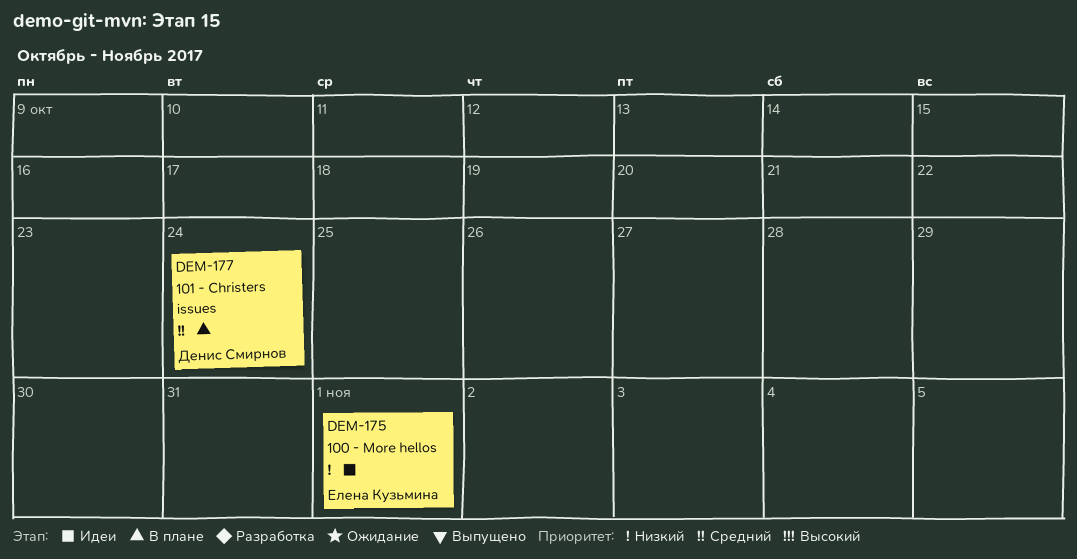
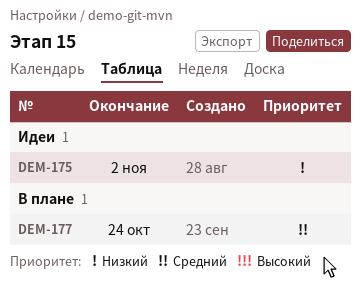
DEM-175, due: Nov 1 -> Nov 2

